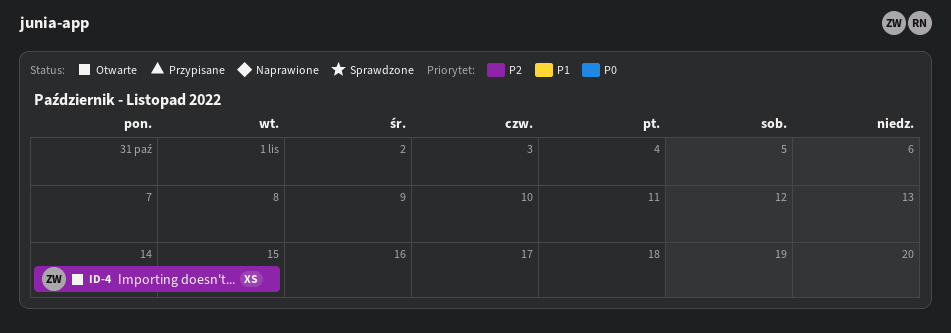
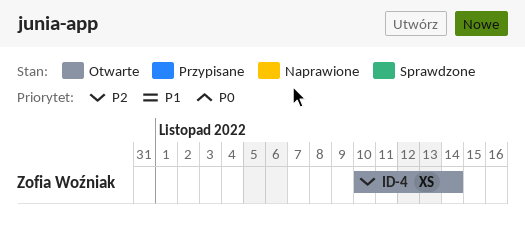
ID-4, start: Nov 14 -> Nov 10
ID-4, due: Nov 15 -> Nov 14

